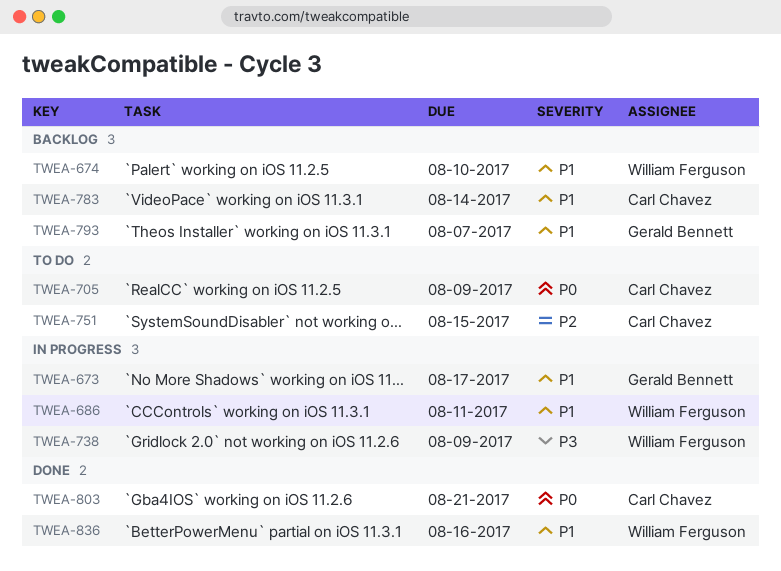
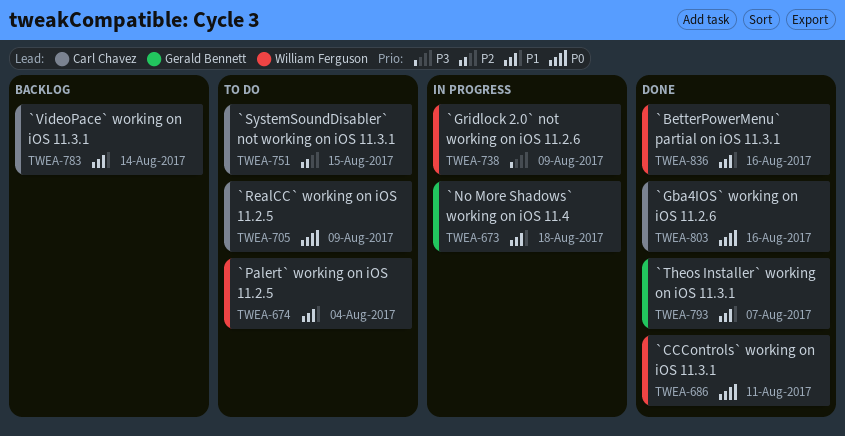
TWEA-673, due: Aug 17 -> Aug 18
TWEA-674, status: Backlog -> To do
TWEA-674, due: Aug 10 -> Aug 4
TWEA-686, status: In progress -> Done
TWEA-686, priority: P1 -> P0
TWEA-793, status: Backlog -> Done
TWEA-803, due: Aug 21 -> Aug 16

